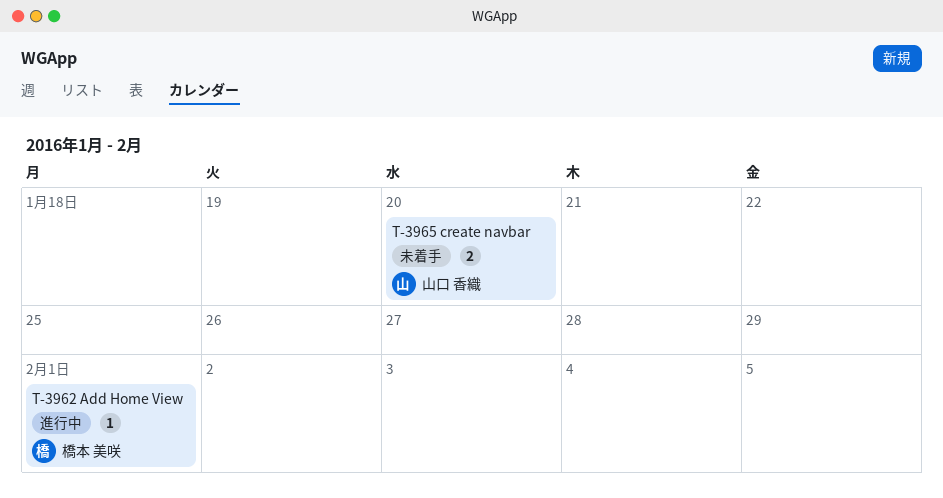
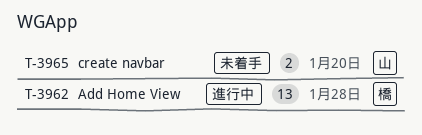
T-3962, estimate: 1 -> 13
T-3962, due: Feb 1 -> Jan 28

